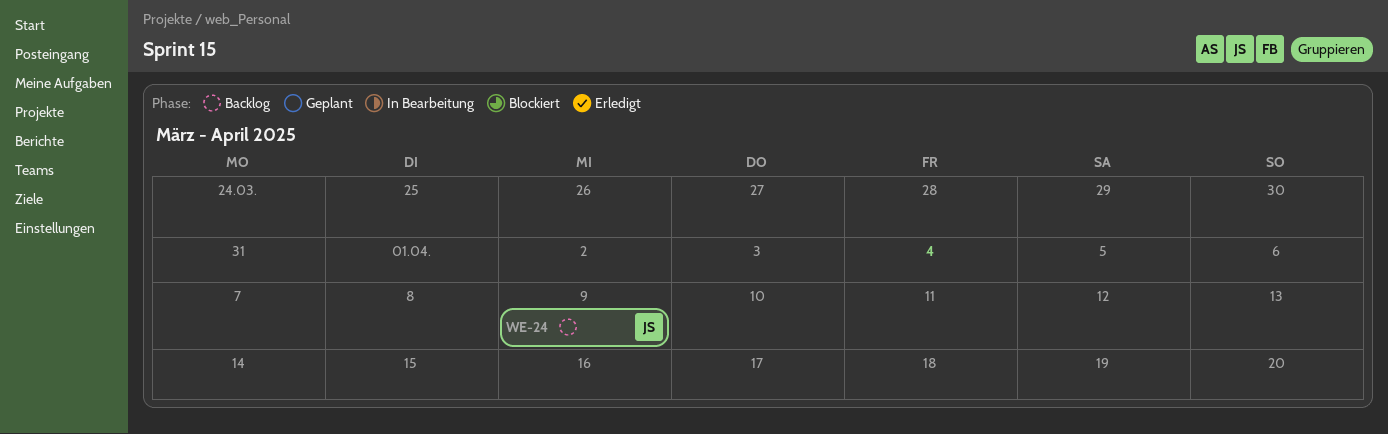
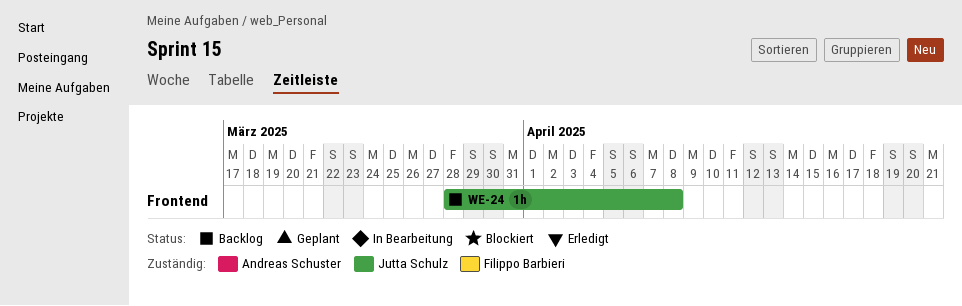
WE-24, due: Apr 9 -> Apr 8

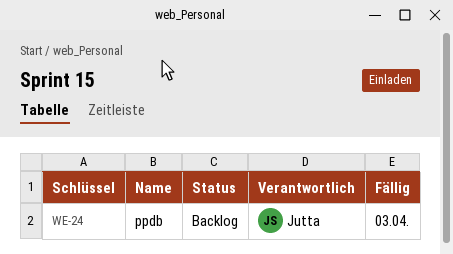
WE-24, due: Apr 8 -> Apr 3

